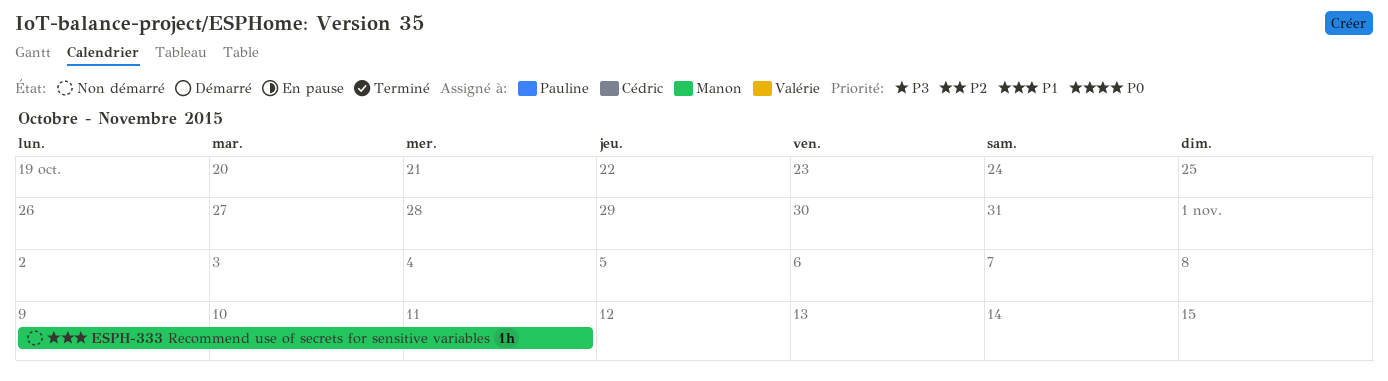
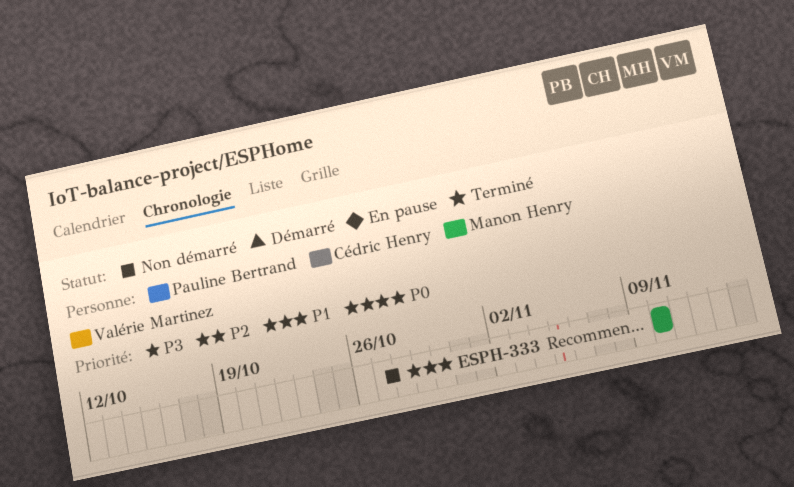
ESPH-333, start: Nov 9 -> Nov 10
ESPH-333, due: Nov 11 -> Nov 10

